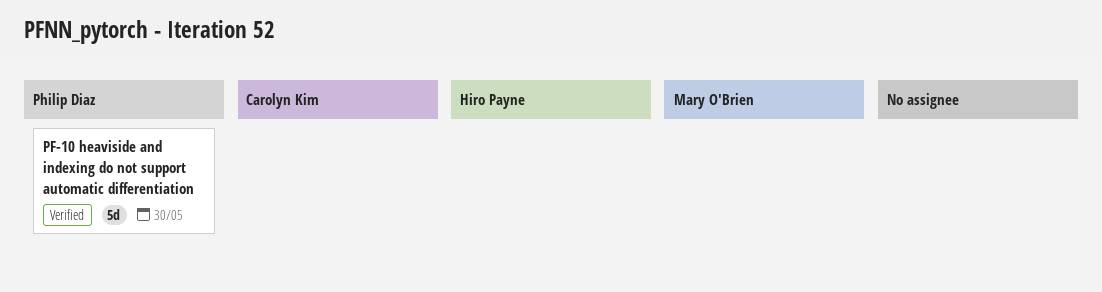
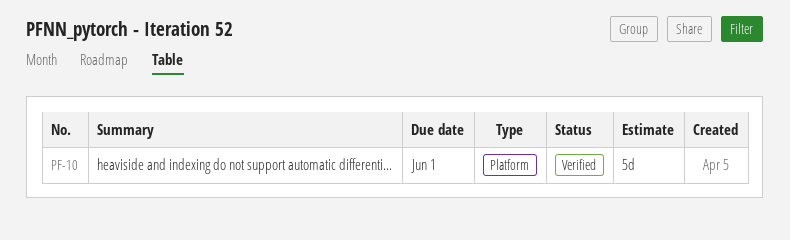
PF-10, due: May 30 -> Jun 1

